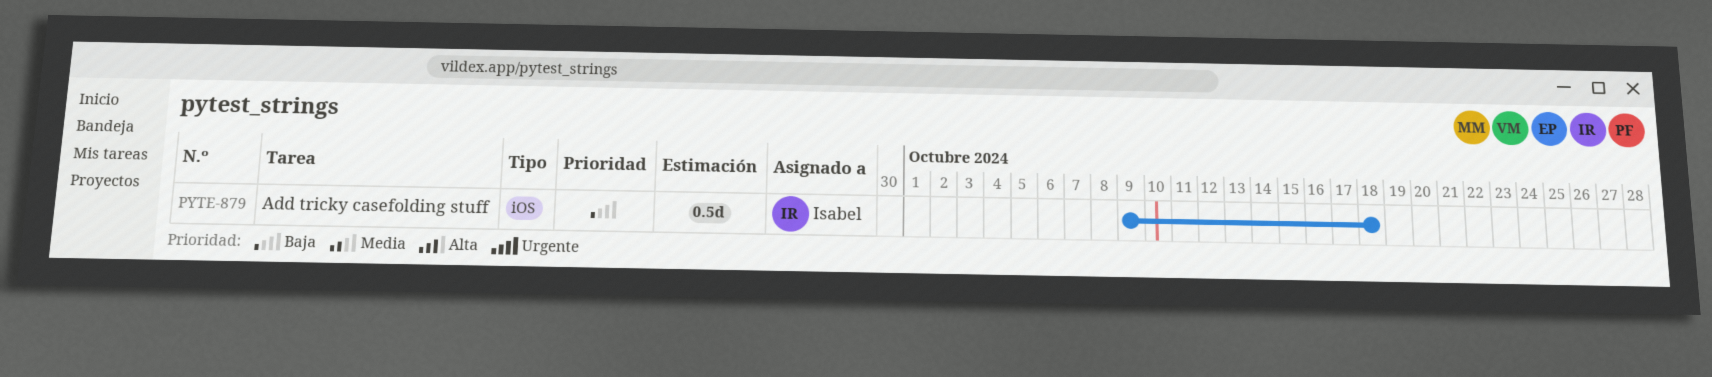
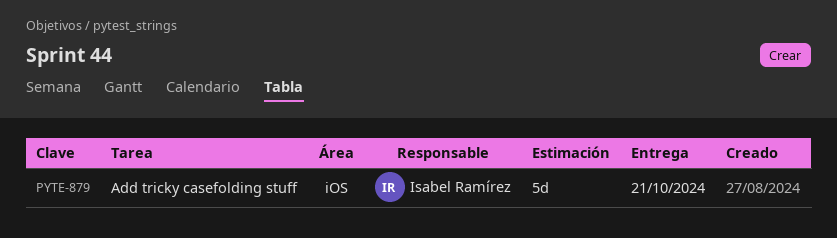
PYTE-879, estimate: 0.5d -> 5d
PYTE-879, due: Oct 18 -> Oct 21

